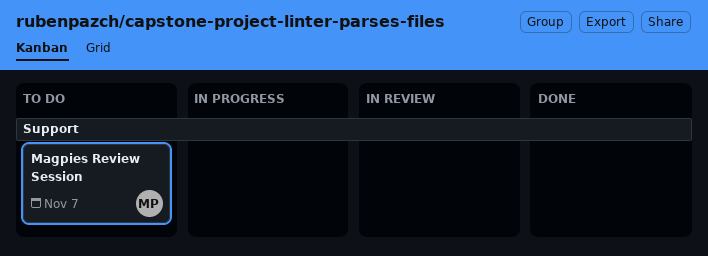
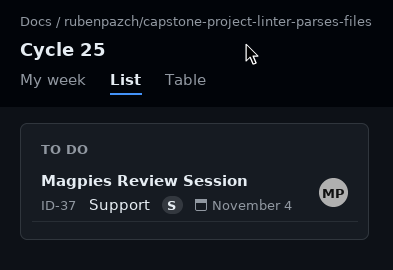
Magpies Review Session, due: Nov 7 -> Nov 4

